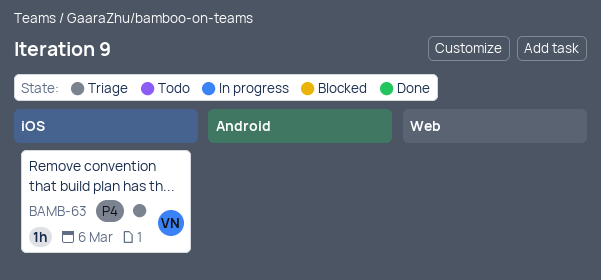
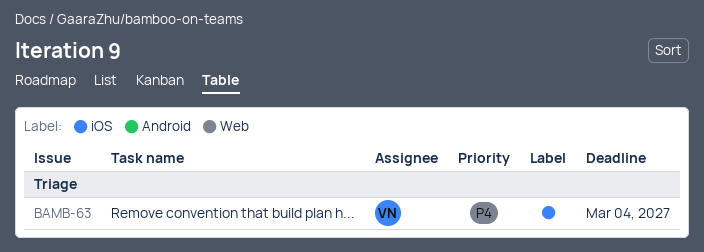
BAMB-63, due: Mar 6 -> Mar 4

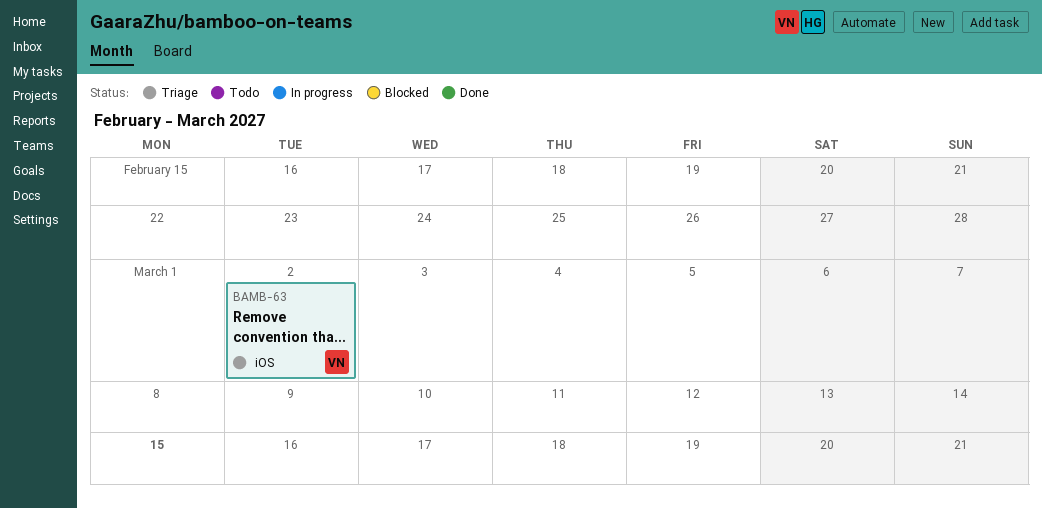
BAMB-63, due: Mar 4 -> Mar 2

